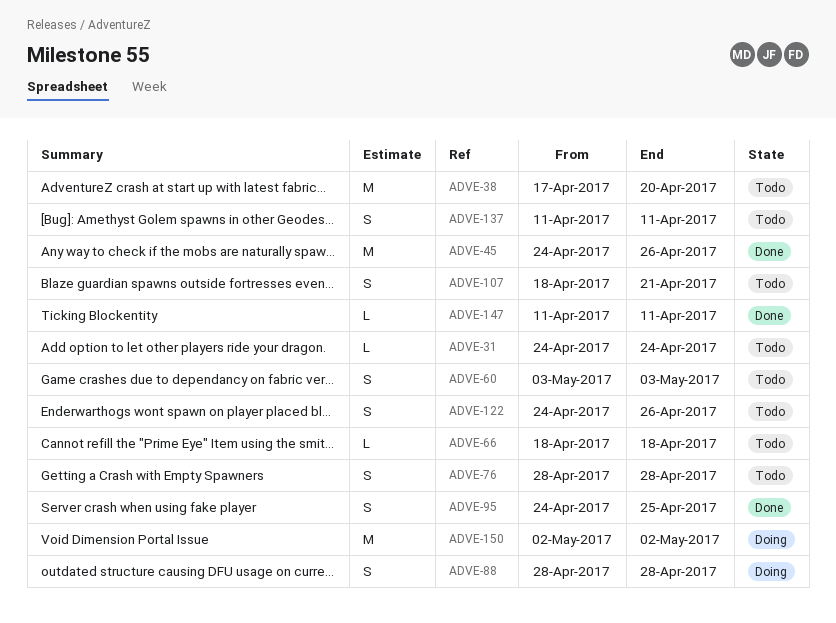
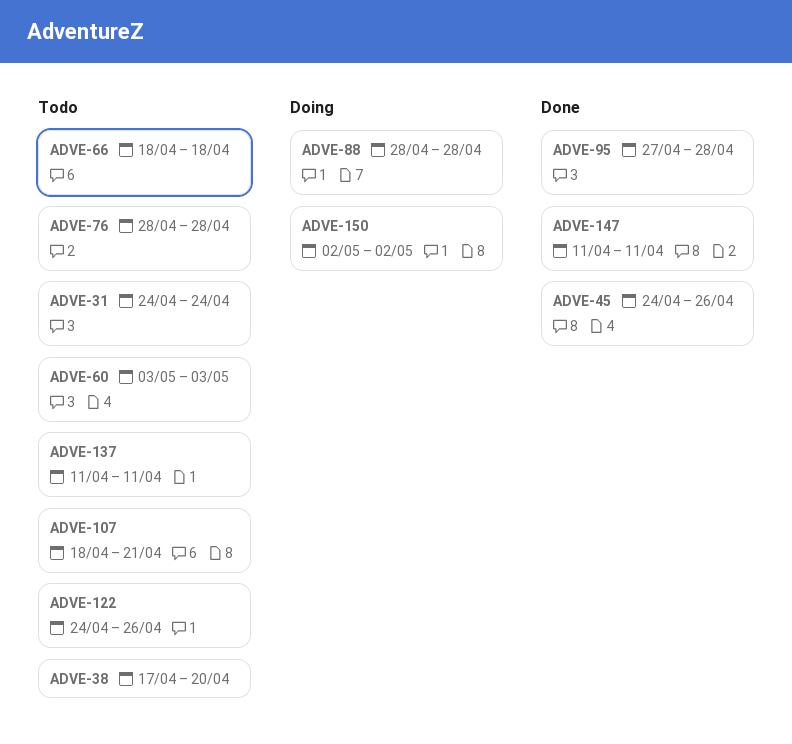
ADVE-95, start: Apr 24 -> Apr 27
ADVE-95, due: Apr 25 -> Apr 28

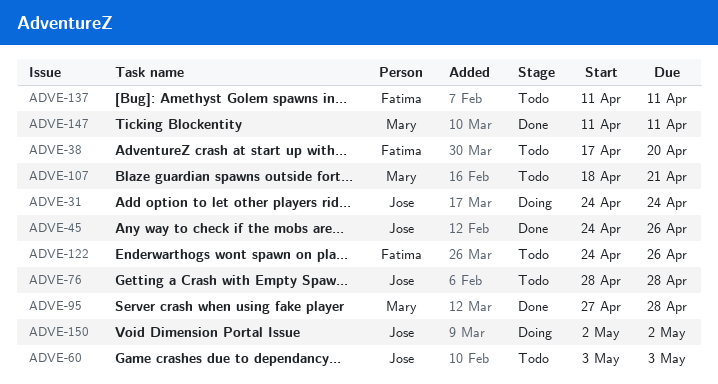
ADVE-31, status: Todo -> Doing
ADVE-66: present -> none
ADVE-88: present -> none

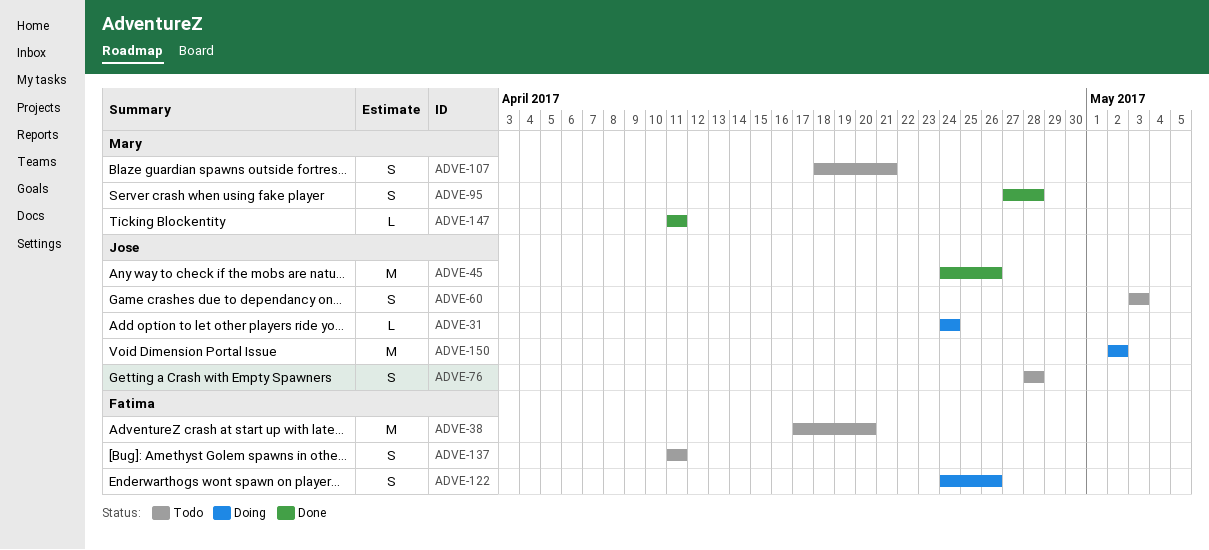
ADVE-122, status: Todo -> Doing

